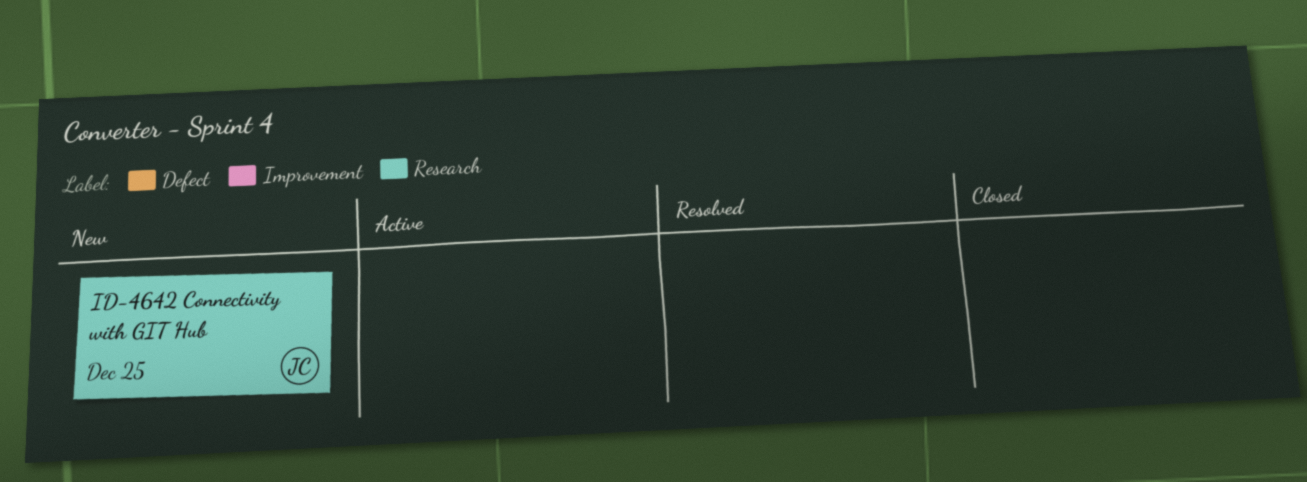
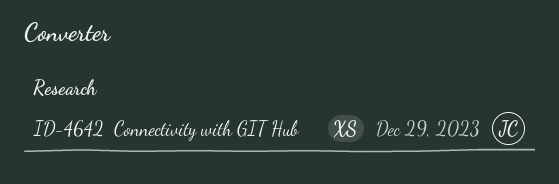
ID-4642, due: Dec 25 -> Dec 29

